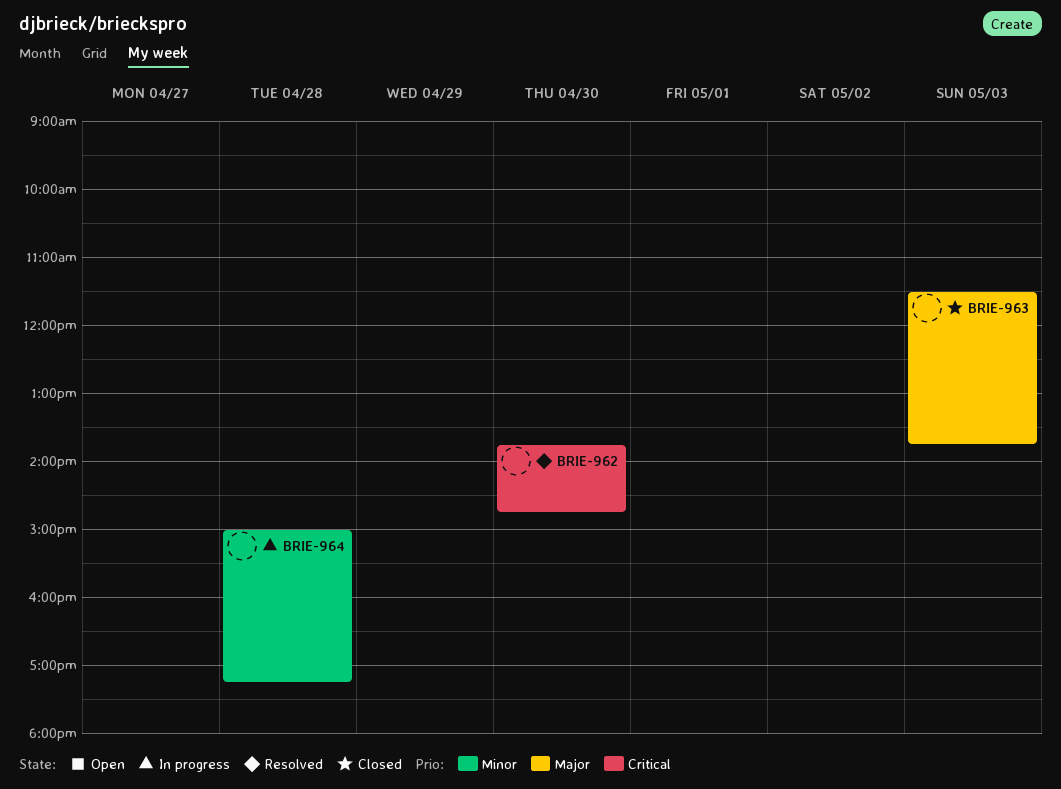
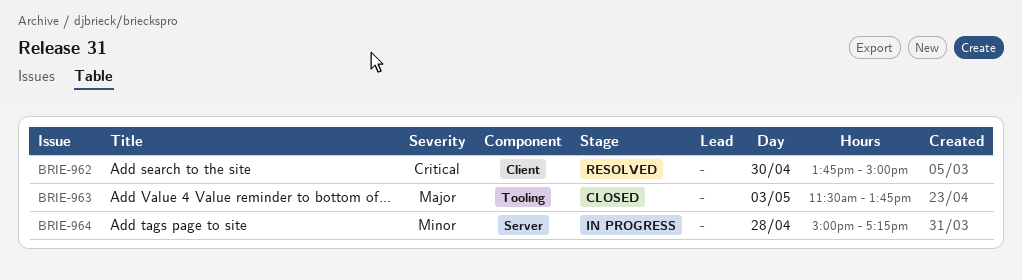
BRIE-962, ends: 14:45 -> 15:00

